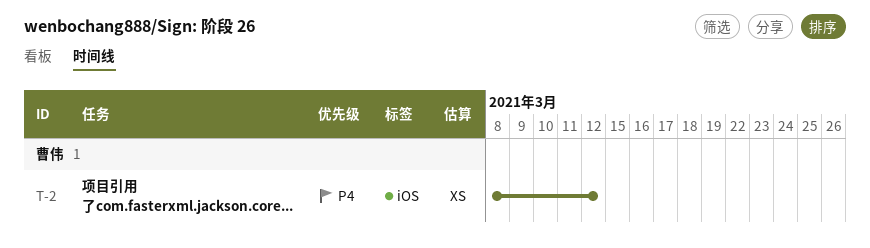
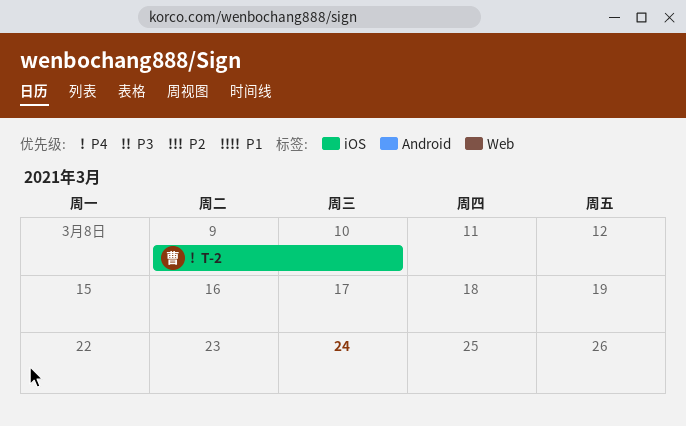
T-2, start: Mar 8 -> Mar 9
T-2, due: Mar 12 -> Mar 10

